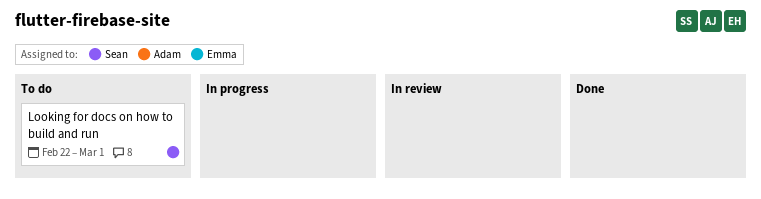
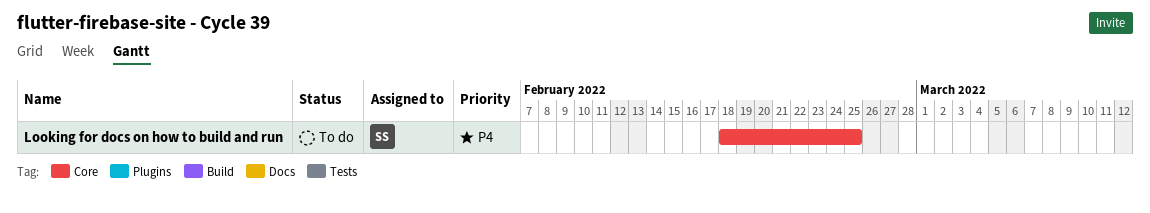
Looking for docs on how to build and run, start: Feb 22 -> Feb 18
Looking for docs on how to build and run, due: Mar 1 -> Feb 25

